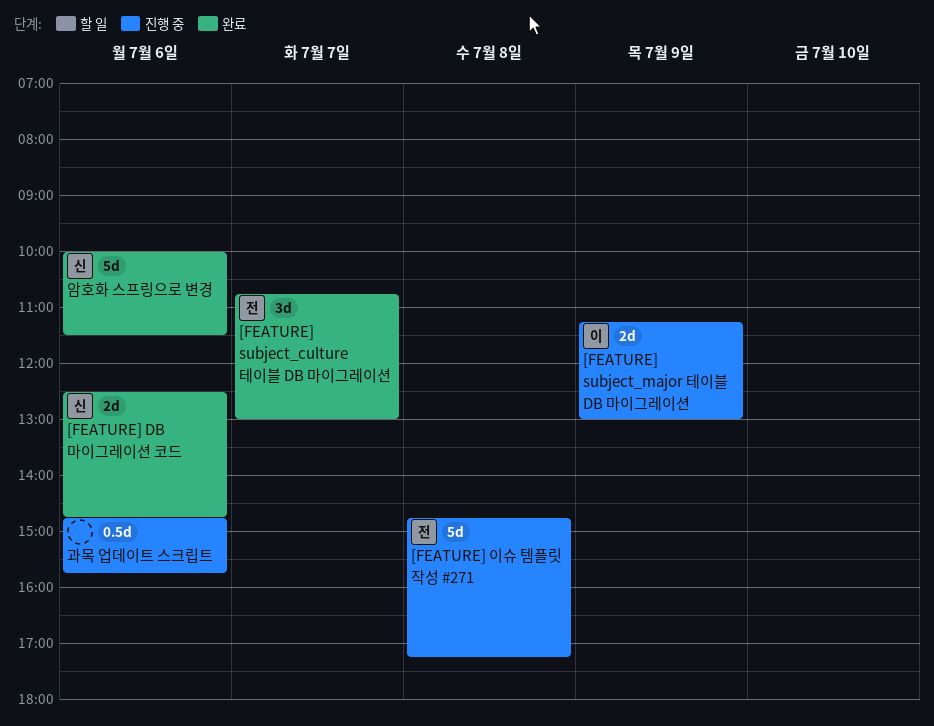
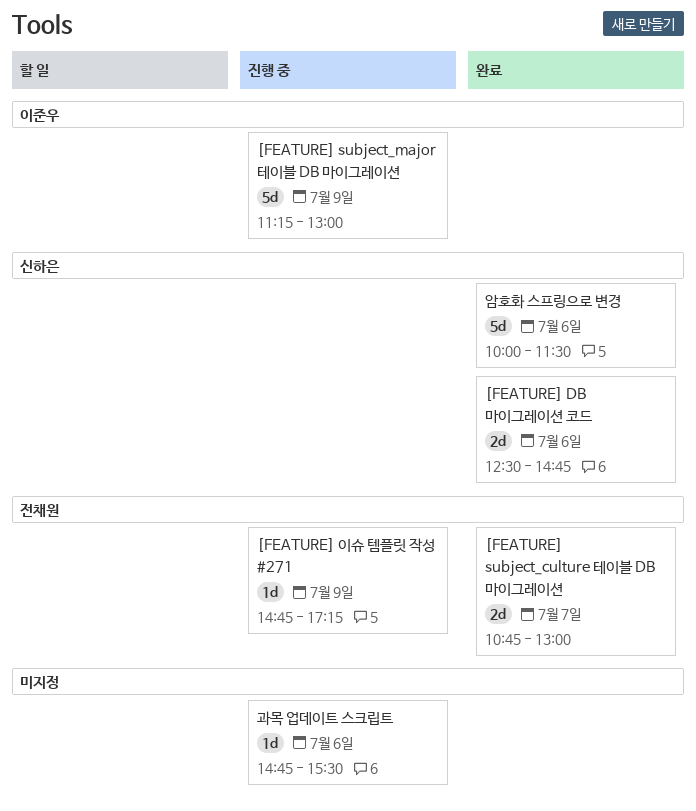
[FEATURE] subject_culture 테이블 DB 마이그레이션, estimate: 3d -> 2d
[FEATURE] subject_major 테이블 DB 마이그레이션, estimate: 2d -> 5d
[FEATURE] 이슈 템플릿 작성 #271, estimate: 5d -> 1d
[FEATURE] 이슈 템플릿 작성 #271, day: Jul 8 -> Jul 9
과목 업데이트 스크립트, estimate: 0.5d -> 1d
과목 업데이트 스크립트, ends: 15:45 -> 15:30

